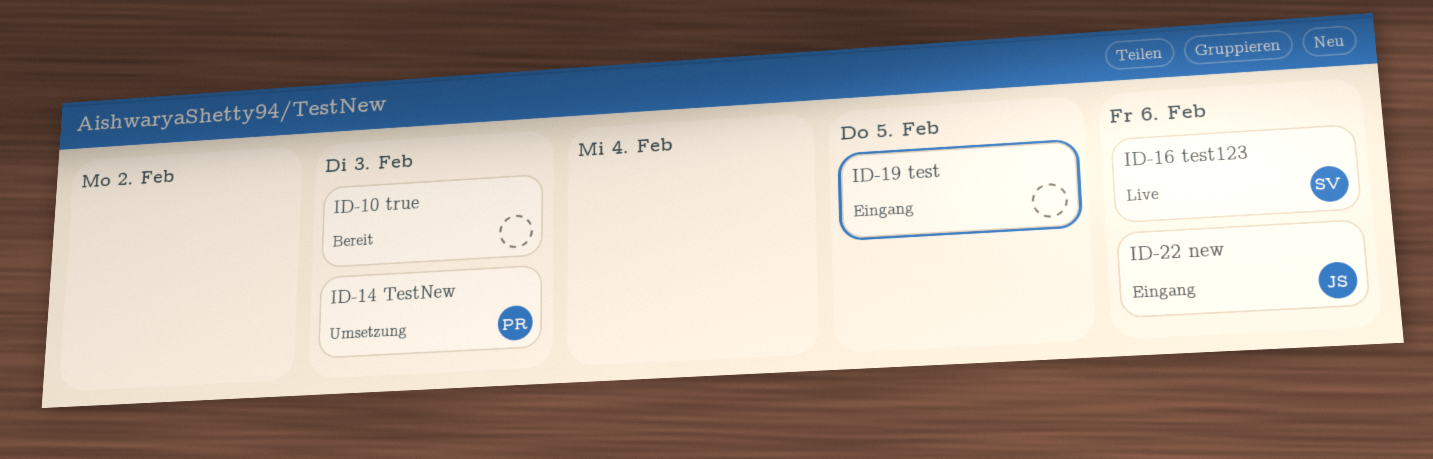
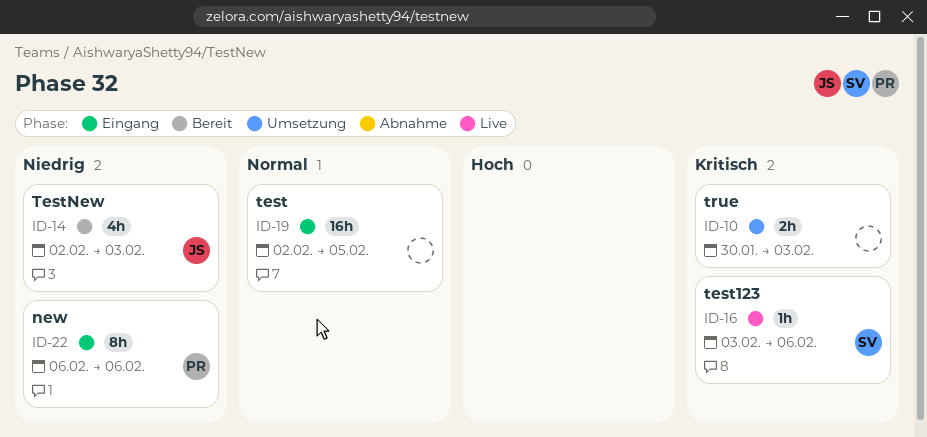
ID-10, status: Bereit -> Umsetzung
ID-14, status: Umsetzung -> Bereit
ID-14, owner: PR -> JS
ID-22, owner: JS -> PR

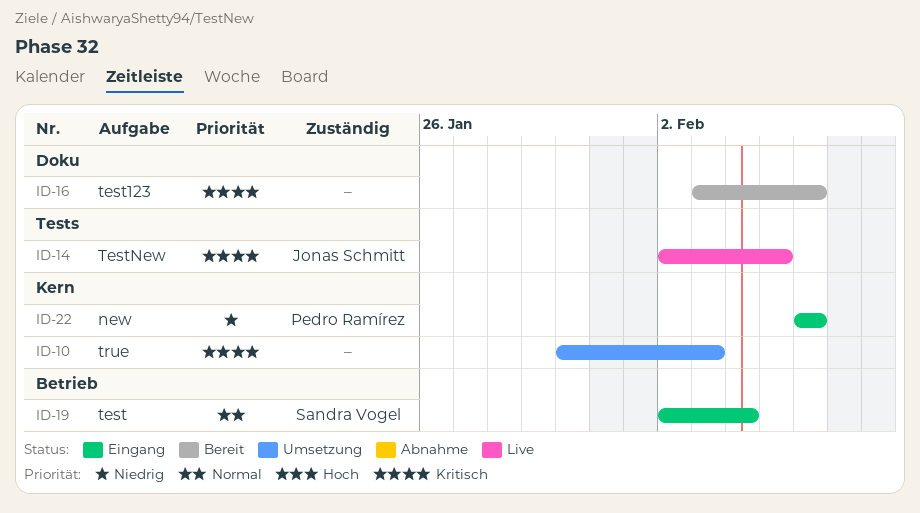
ID-14, status: Bereit -> Live
ID-14, priority: Niedrig -> Kritisch
ID-14, due: Feb 3 -> Feb 5
ID-16, status: Live -> Bereit
ID-16, owner: Sandra Vogel -> none
ID-19, owner: none -> Sandra Vogel
ID-19, due: Feb 5 -> Feb 4

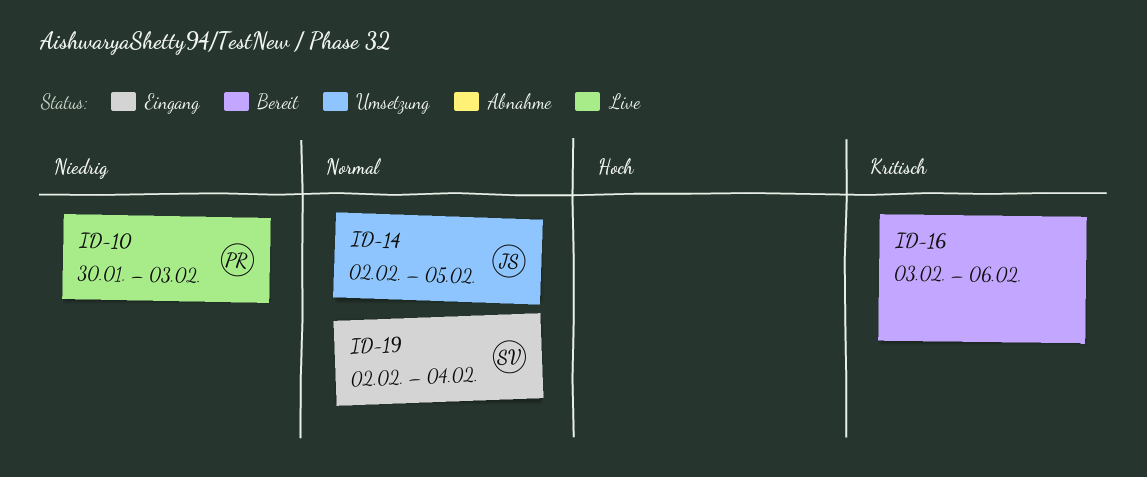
ID-10, status: Umsetzung -> Live
ID-10, owner: none -> Pedro Ramírez
ID-10, priority: Kritisch -> Niedrig
ID-14, status: Live -> Umsetzung
ID-14, priority: Kritisch -> Normal
ID-22: present -> none

